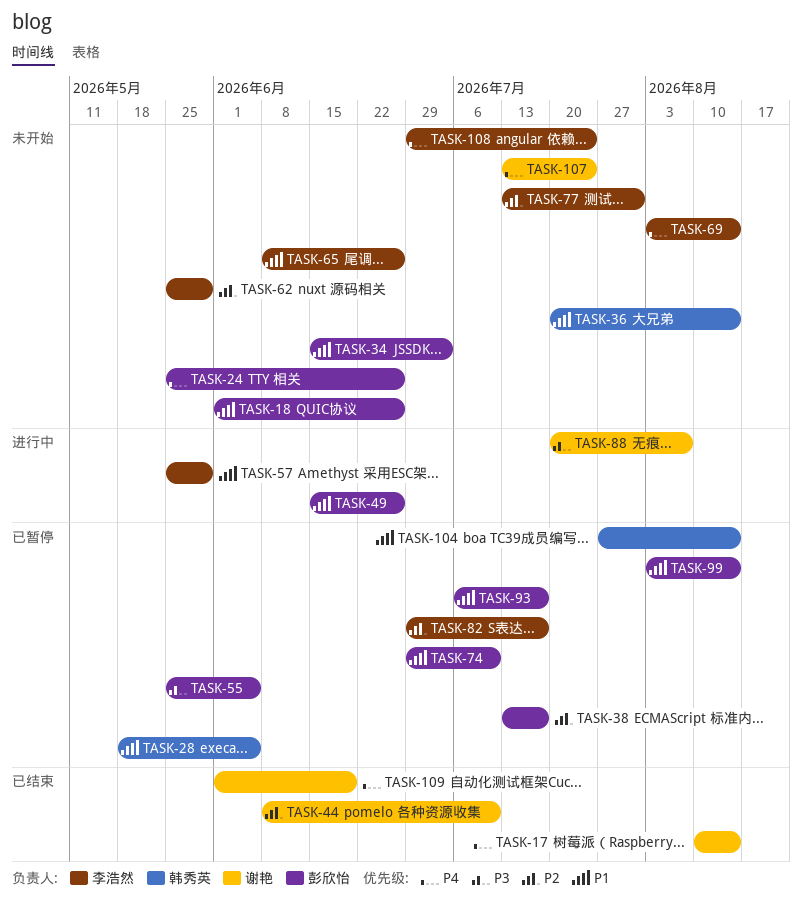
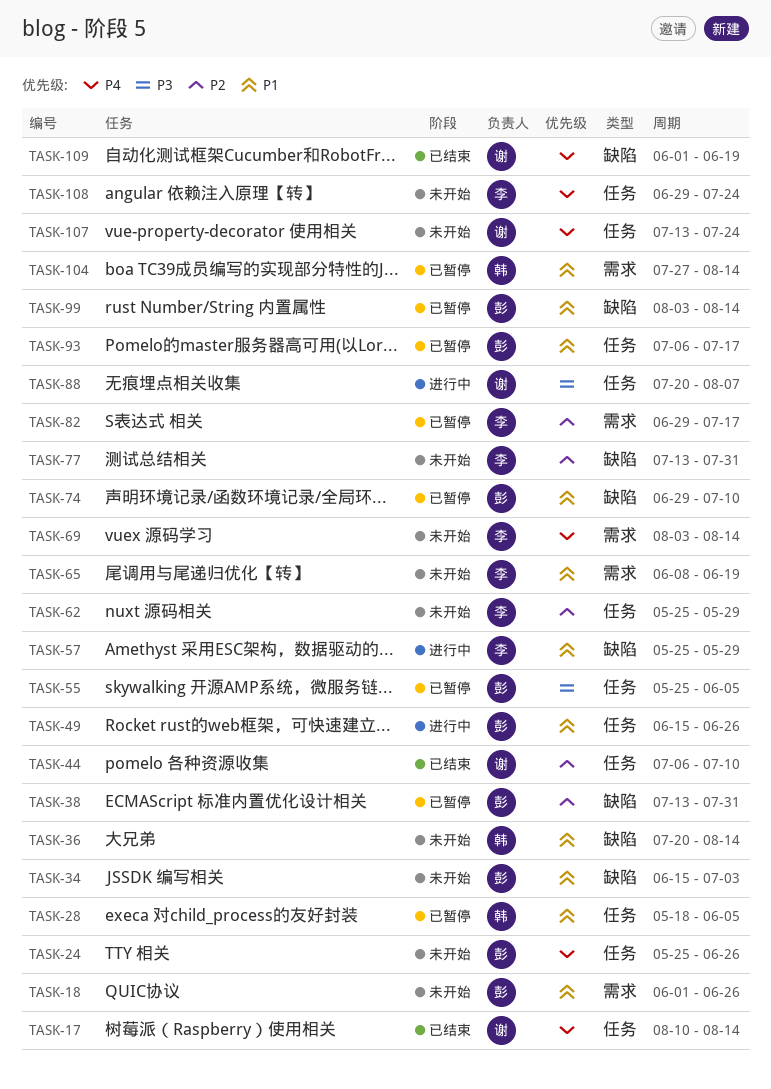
TASK-38, due: Jul 17 -> Jul 31
TASK-44, start: Jun 8 -> Jul 6
TASK-65, due: Jun 26 -> Jun 19

